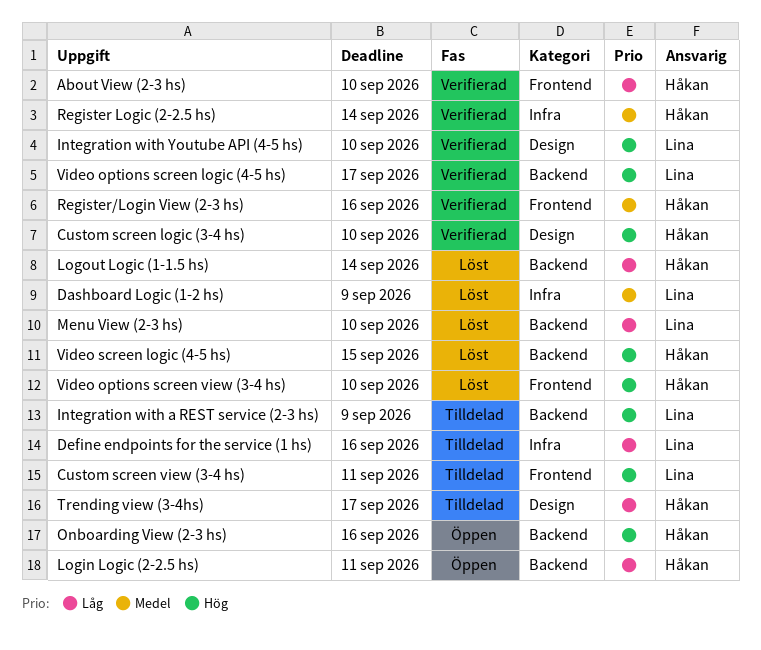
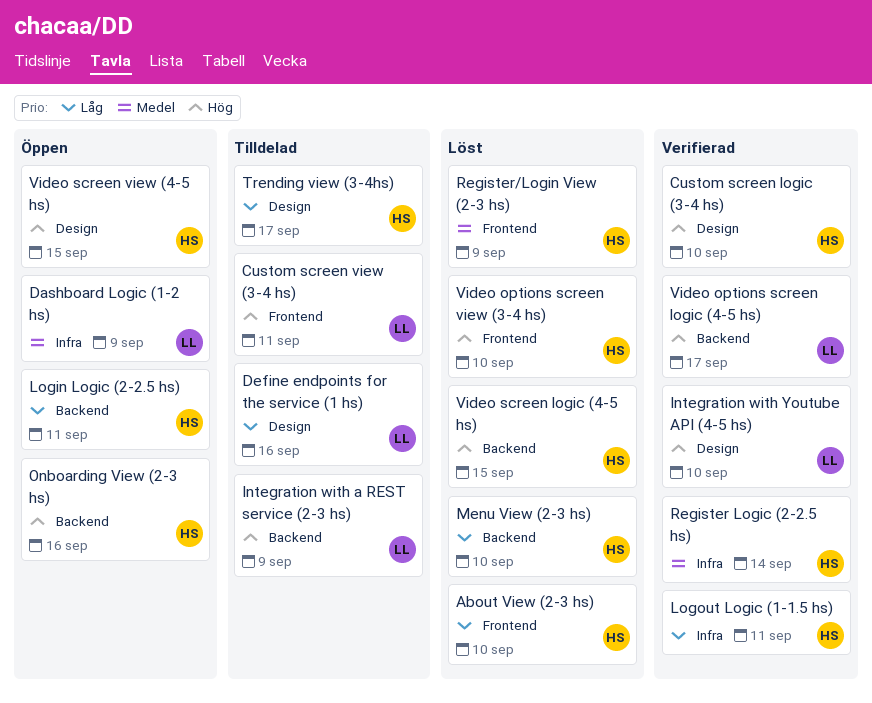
About View (2-3 hs), status: Verifierad -> Löst
Dashboard Logic (1-2 hs), status: Löst -> Öppen
Define endpoints for the service (1 hs), label: Infra -> Design
Logout Logic (1-1.5 hs), status: Löst -> Verifierad
Logout Logic (1-1.5 hs), label: Backend -> Infra
Logout Logic (1-1.5 hs), due: Sep 14 -> Sep 11
Menu View (2-3 hs), owner: Lina -> Håkan
Register/Login View (2-3 hs), status: Verifierad -> Löst
Register/Login View (2-3 hs), due: Sep 16 -> Sep 9
Video screen view (4-5 hs): none -> present

